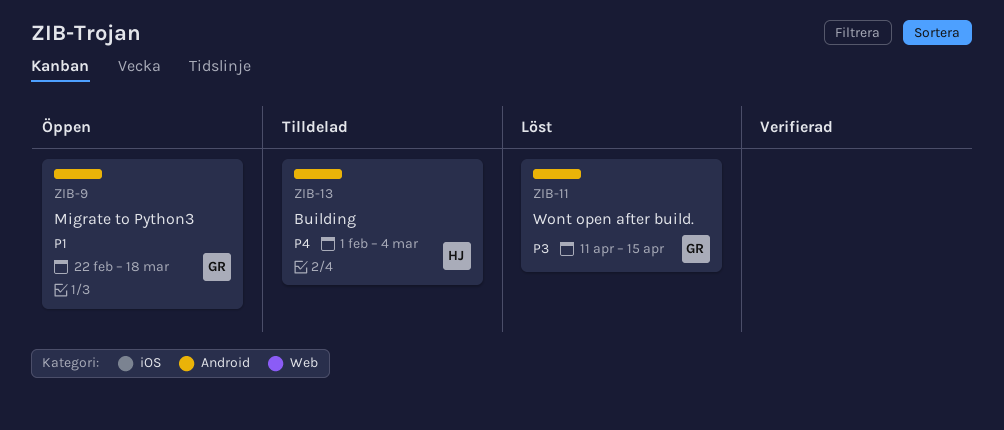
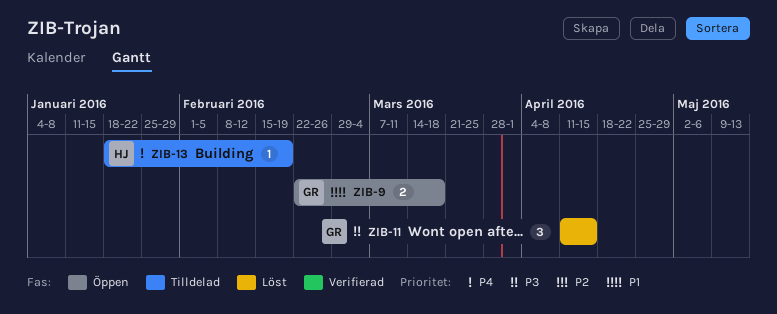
ZIB-13, start: Feb 1 -> Jan 18
ZIB-13, due: Mar 4 -> Feb 19

